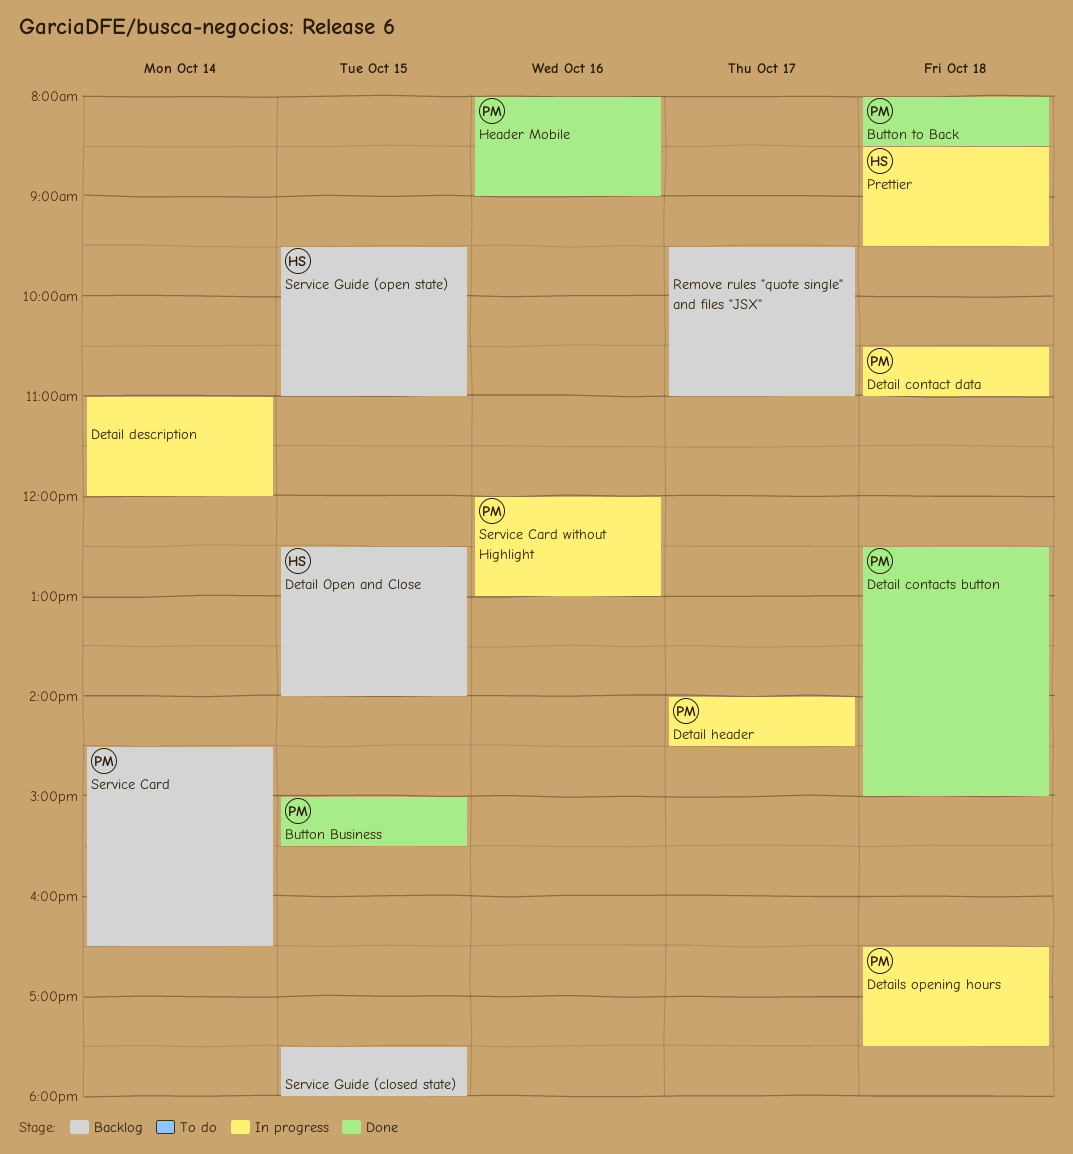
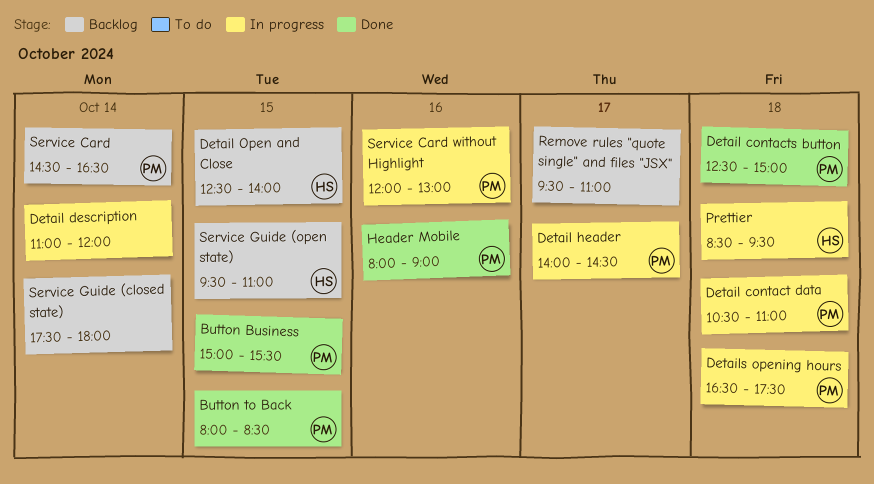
Button to Back, day: Oct 18 -> Oct 15
Service Guide (closed state), day: Oct 15 -> Oct 14

